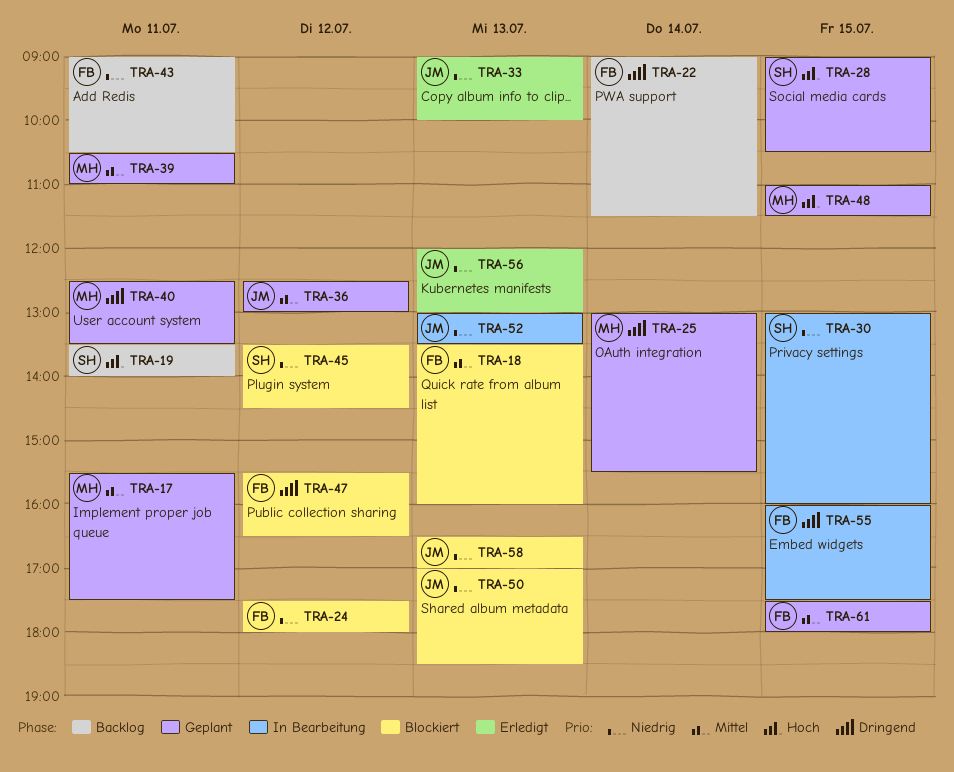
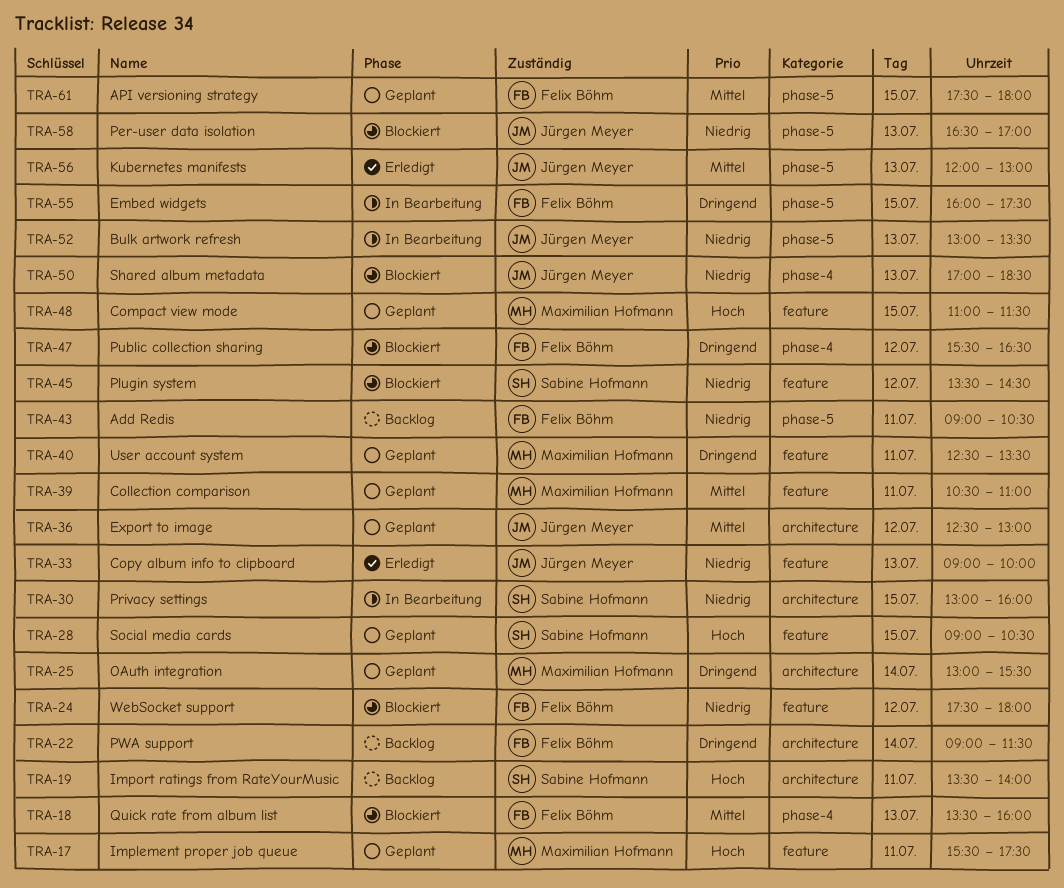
TRA-17, priority: Mittel -> Hoch
TRA-56, priority: Niedrig -> Mittel

